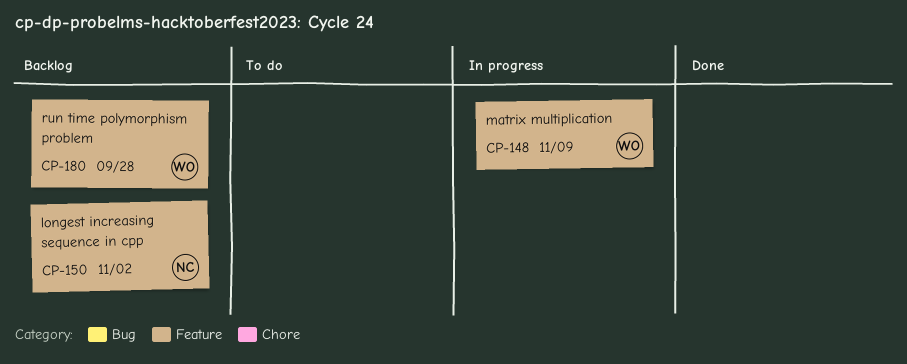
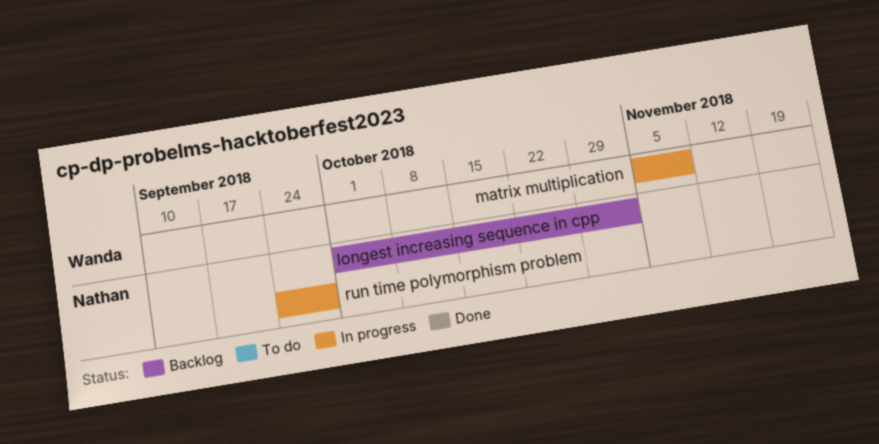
run time polymorphism problem, status: Backlog -> In progress
run time polymorphism problem, owner: Wanda -> Nathan

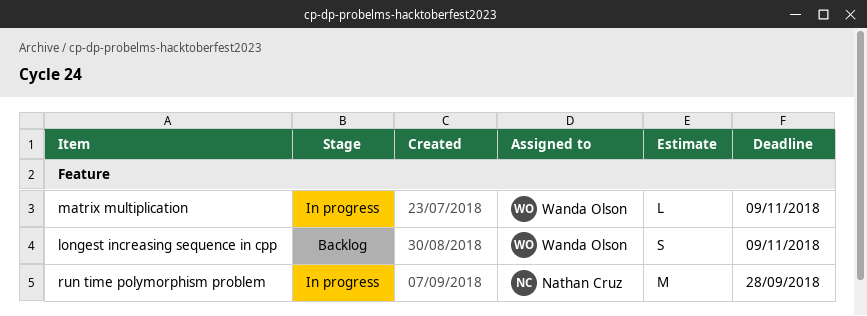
longest increasing sequence in cpp, owner: Nathan Cruz -> Wanda Olson
longest increasing sequence in cpp, due: Nov 2 -> Nov 9

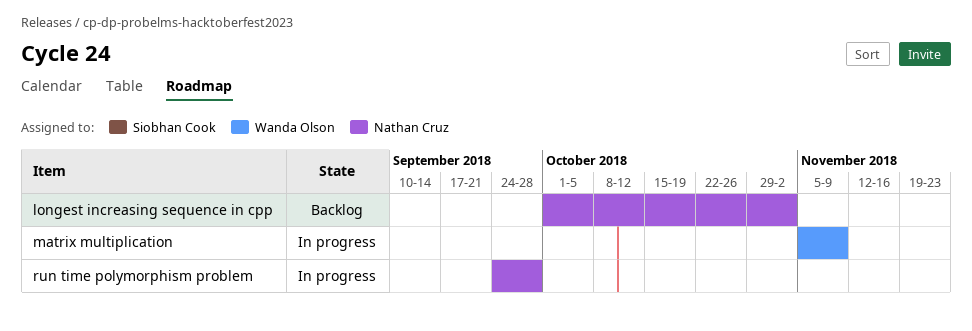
longest increasing sequence in cpp, owner: Wanda Olson -> Nathan Cruz
longest increasing sequence in cpp, due: Nov 9 -> Nov 2

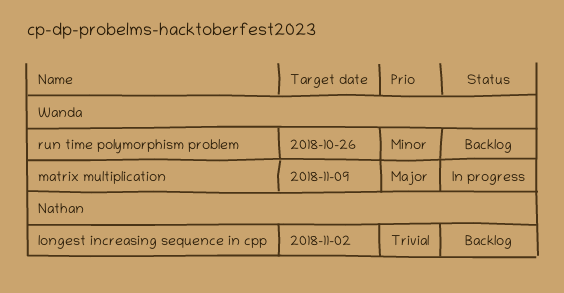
run time polymorphism problem, status: In progress -> Backlog
run time polymorphism problem, owner: Nathan Cruz -> Wanda Olson
run time polymorphism problem, due: Sep 28 -> Oct 26

